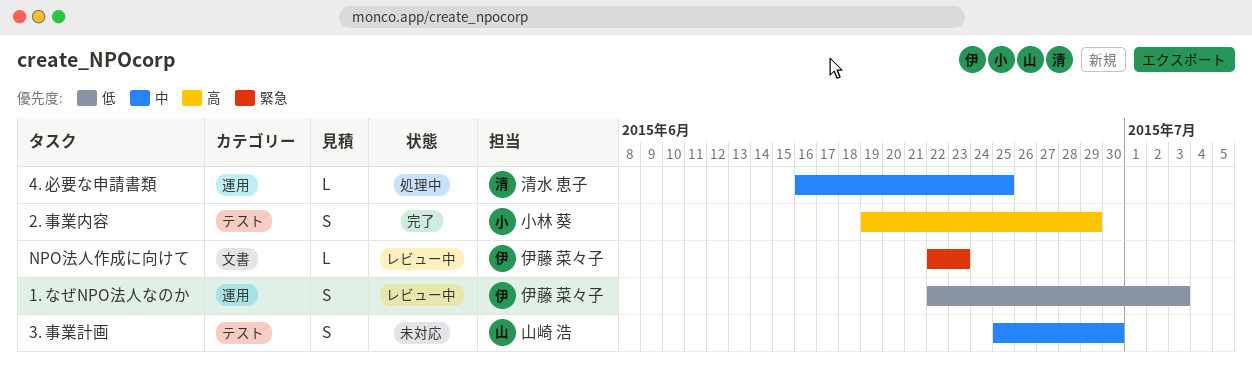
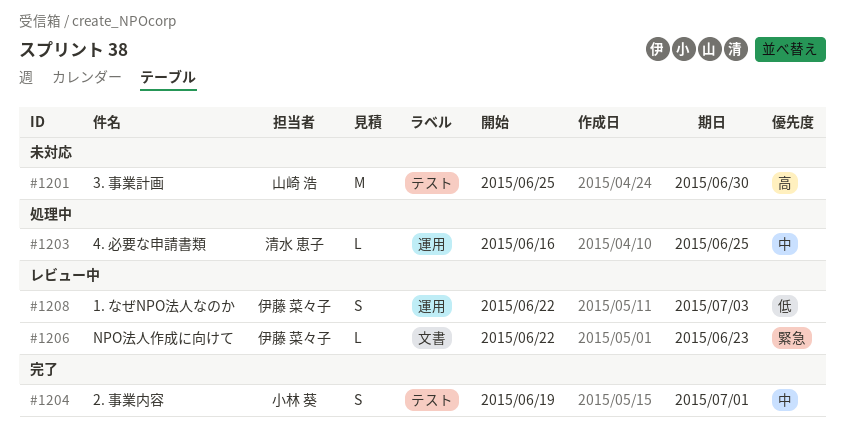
2. 事業内容, priority: 高 -> 中
2. 事業内容, due: Jun 29 -> Jul 1
3. 事業計画, priority: 中 -> 高
3. 事業計画, estimate: S -> M

